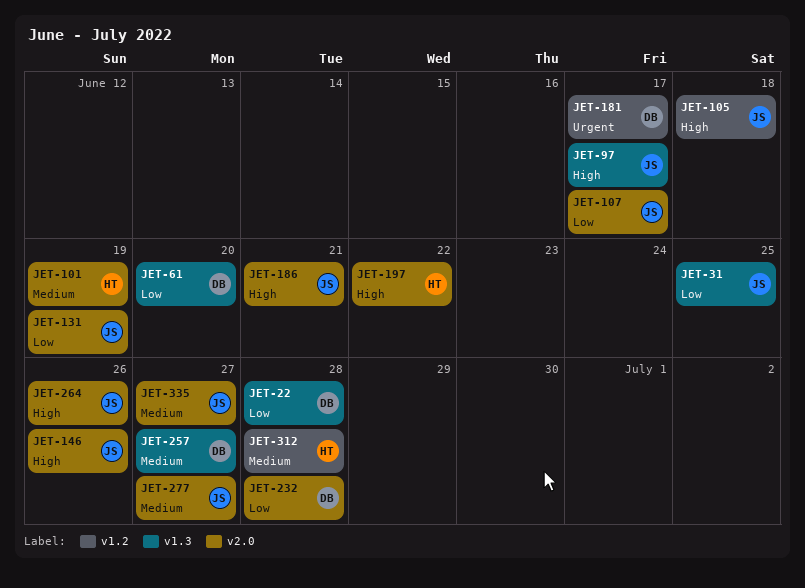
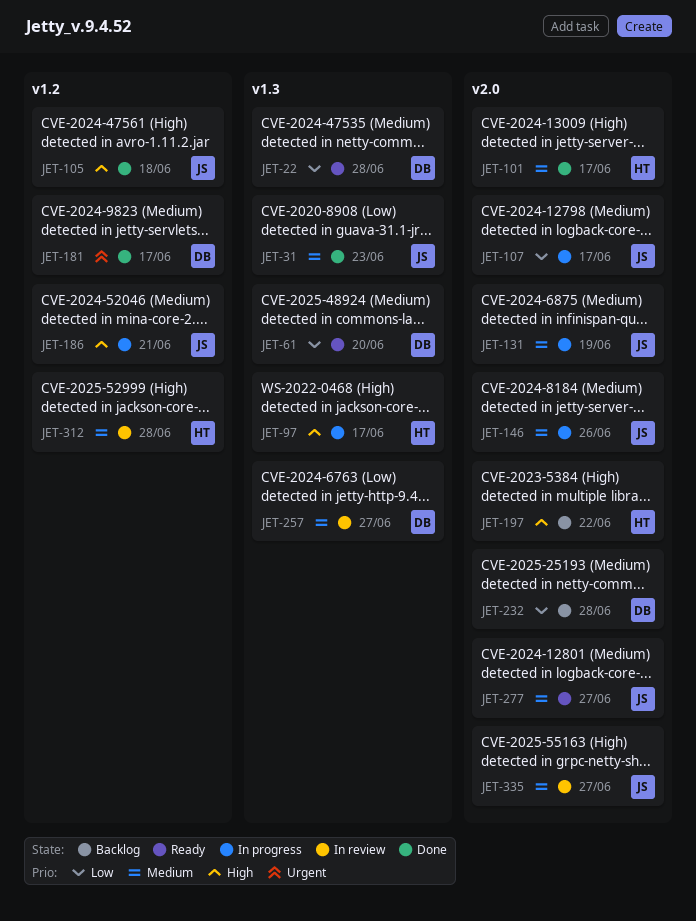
JET-31, priority: Low -> Medium
JET-31, due: Jun 25 -> Jun 23
JET-97, owner: JS -> HT
JET-101, due: Jun 19 -> Jun 17
JET-131, priority: Low -> Medium
JET-146, priority: High -> Medium
JET-186, label: v2.0 -> v1.2
JET-264: present -> none

